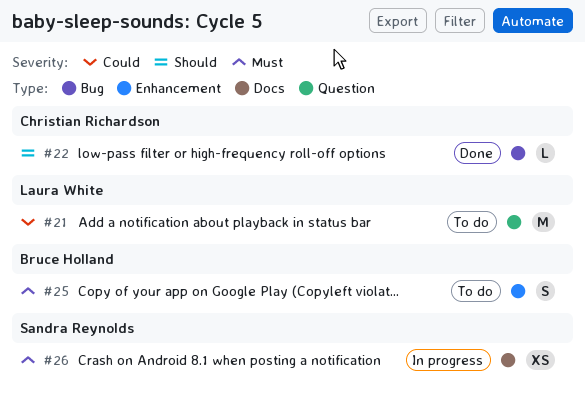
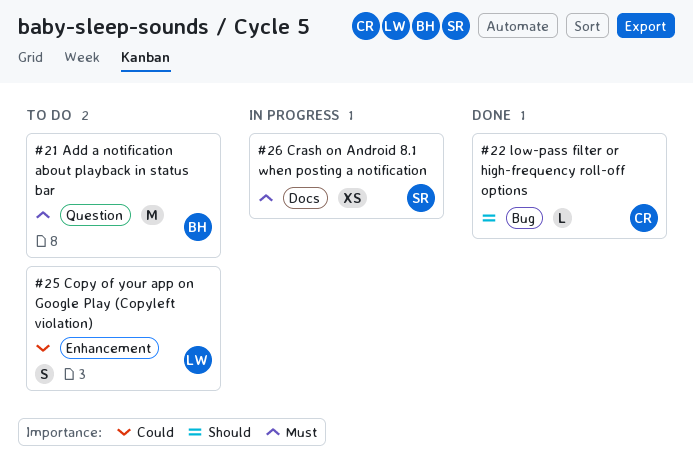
#21, owner: Laura White -> Bruce Holland
#21, priority: Could -> Must
#25, owner: Bruce Holland -> Laura White
#25, priority: Must -> Could

